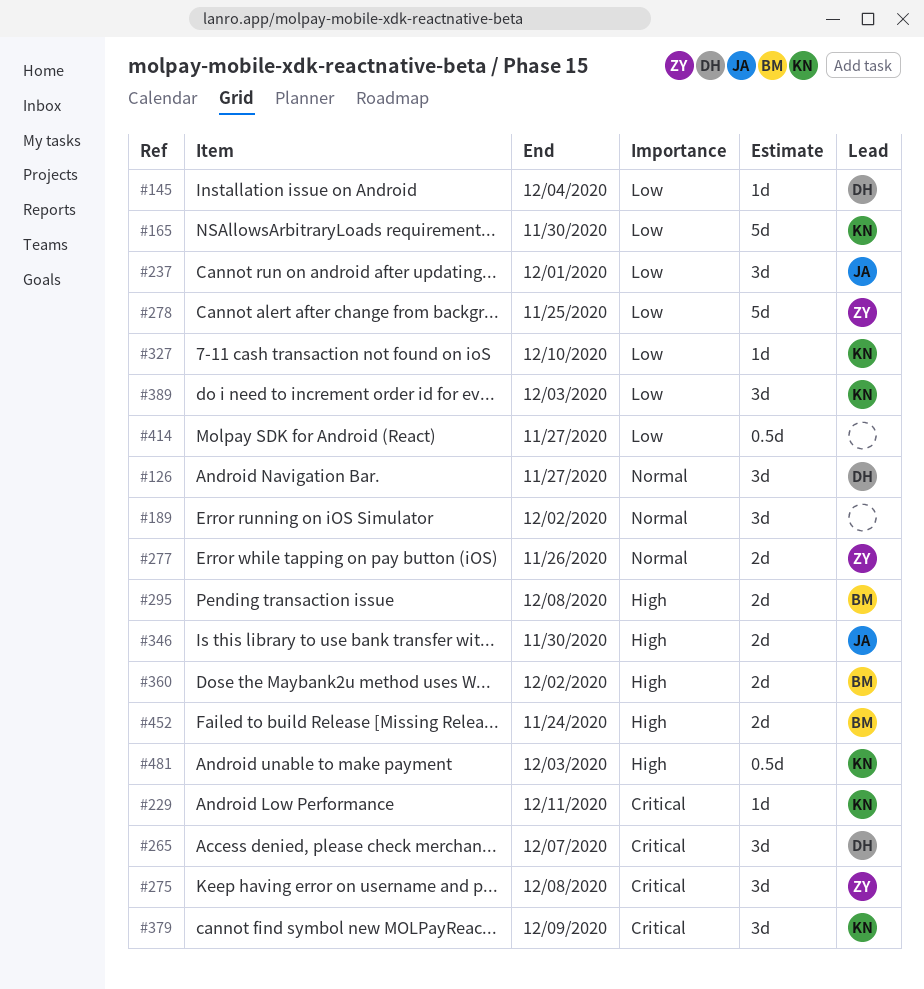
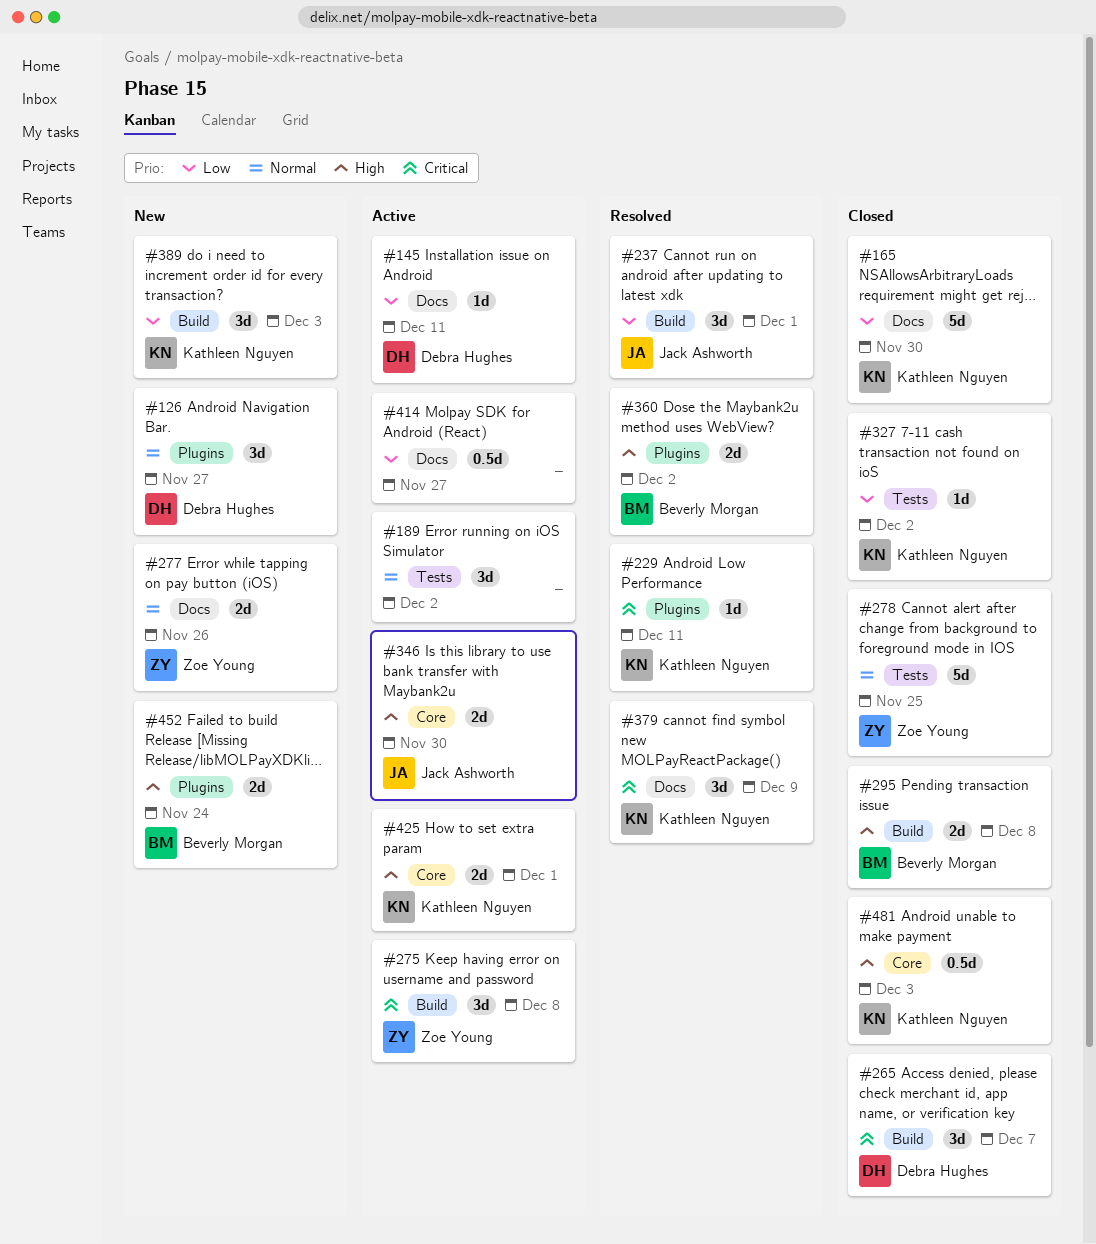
#145, due: Dec 4 -> Dec 11
#278, priority: Low -> Normal
#327, due: Dec 10 -> Dec 2
#425: none -> present

